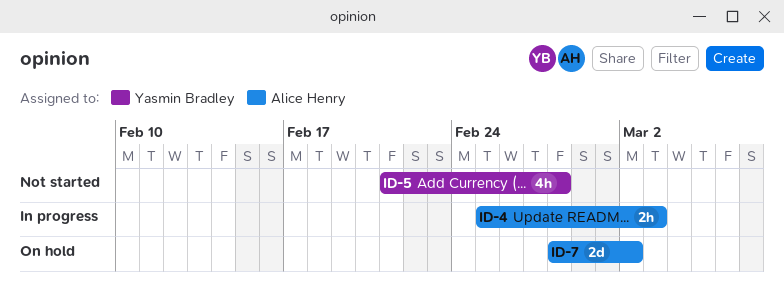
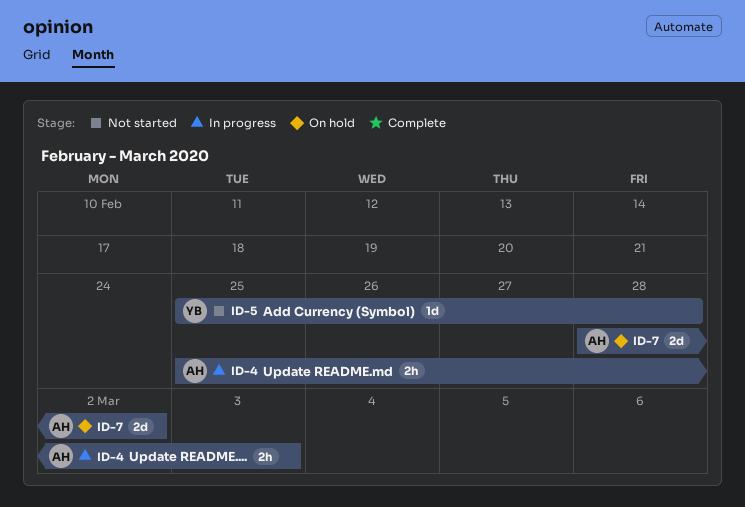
ID-5, estimate: 4h -> 1d
ID-5, start: Feb 21 -> Feb 25

